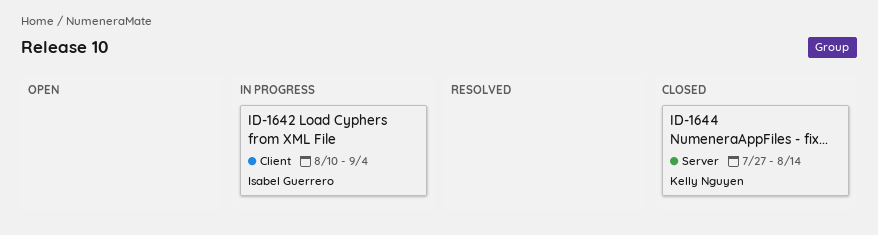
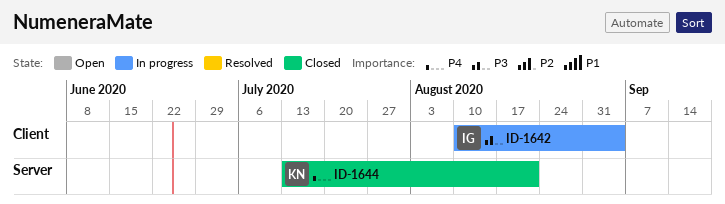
ID-1644, start: Jul 27 -> Jul 13
ID-1644, due: Aug 14 -> Aug 21

